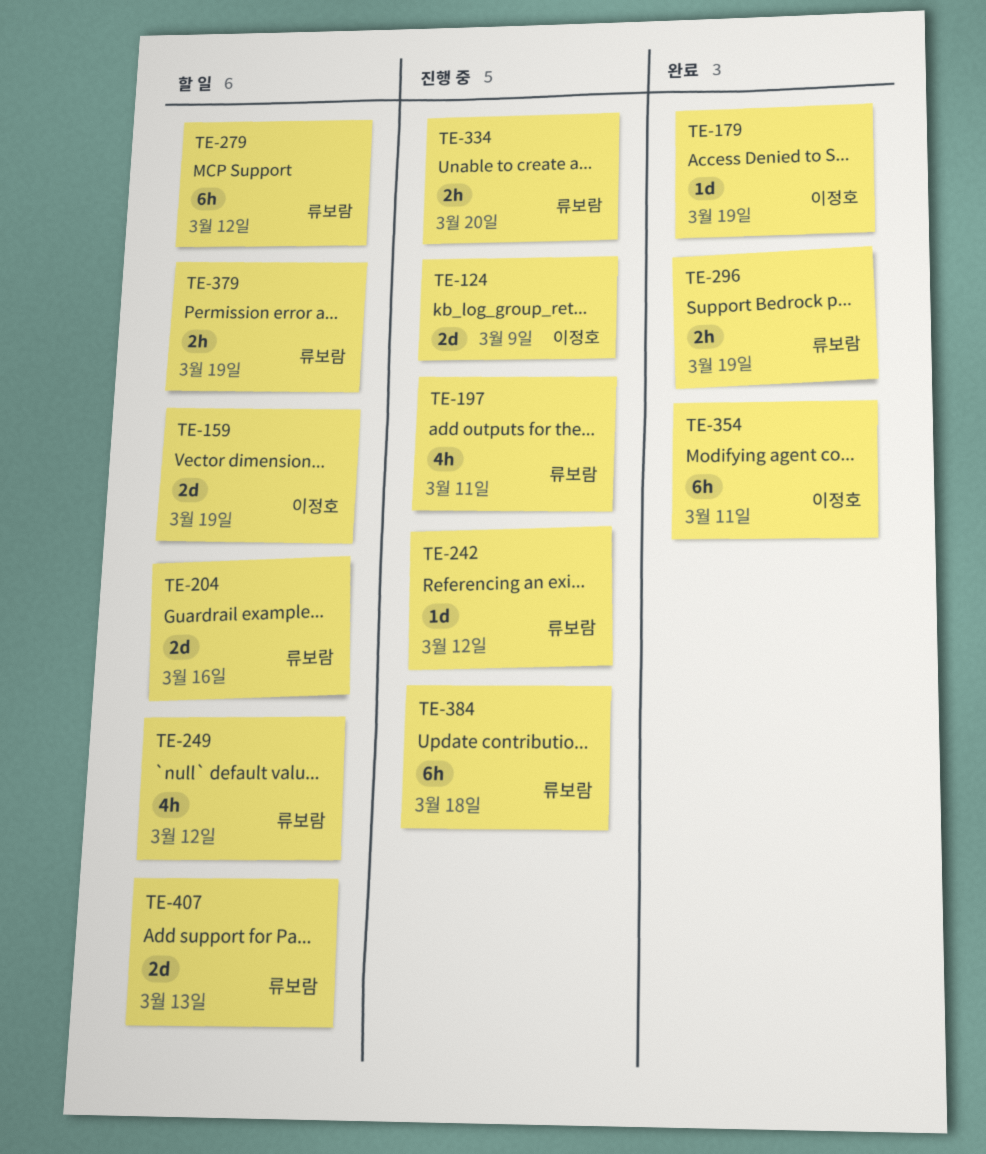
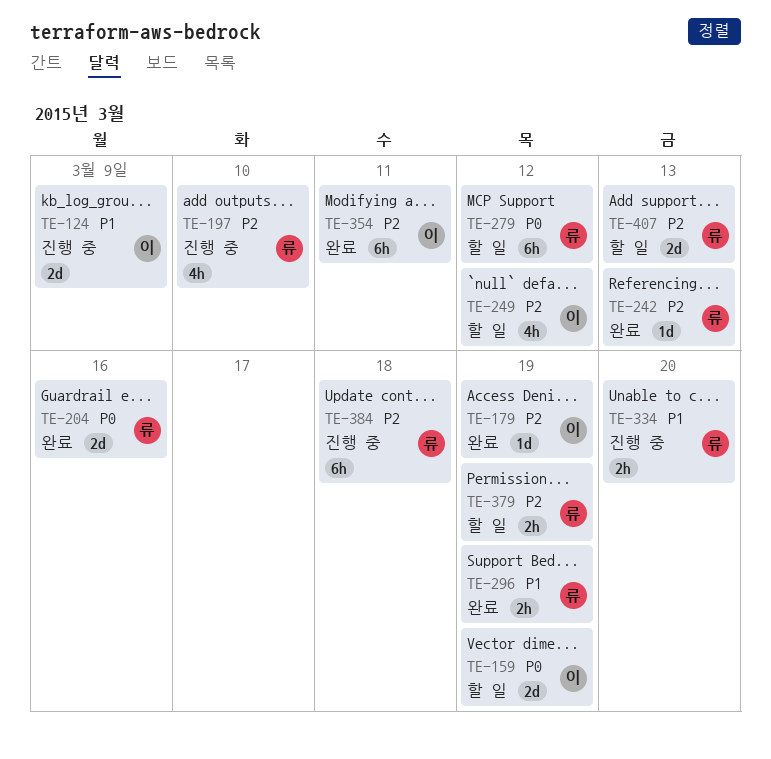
TE-197, due: Mar 11 -> Mar 10
TE-204, status: 할 일 -> 완료
TE-242, status: 진행 중 -> 완료
TE-242, due: Mar 12 -> Mar 13
TE-249, owner: 류보람 -> 이정호

